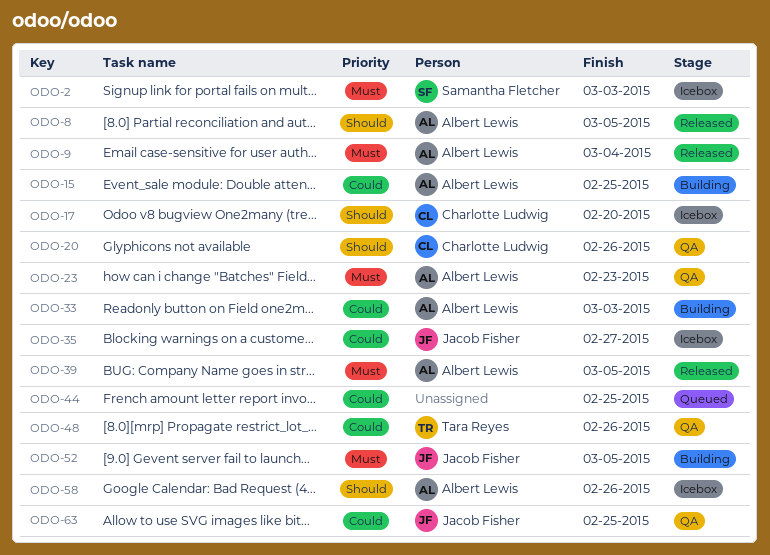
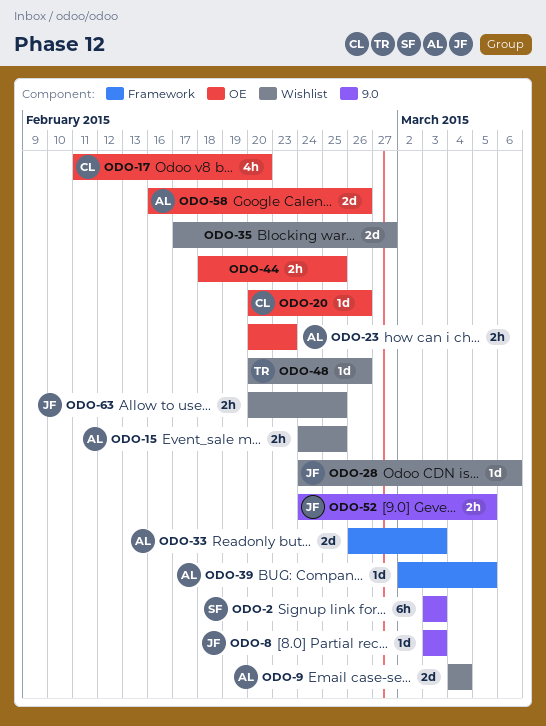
ODO-8, owner: Albert Lewis -> Jacob Fisher
ODO-8, due: Mar 5 -> Mar 3
ODO-28: none -> present
ODO-35, owner: Jacob Fisher -> none

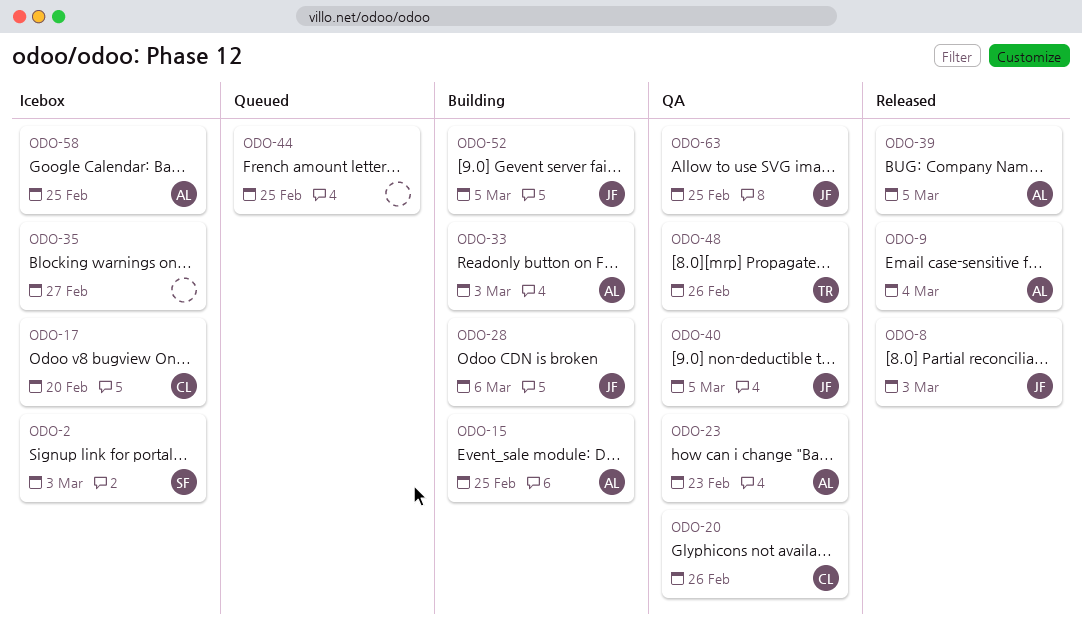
ODO-40: none -> present
ODO-58, due: Feb 26 -> Feb 25

